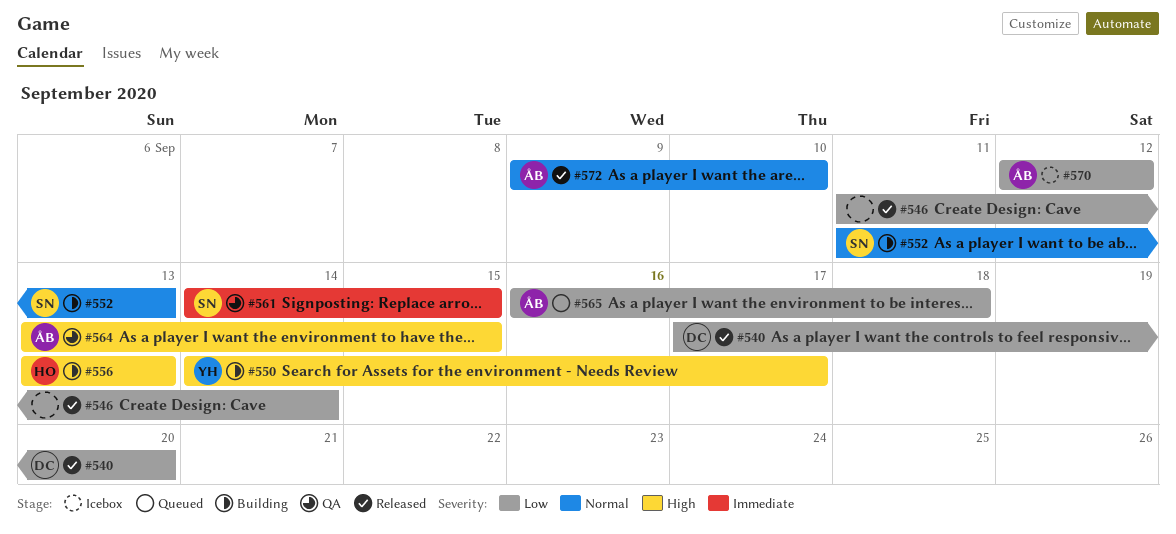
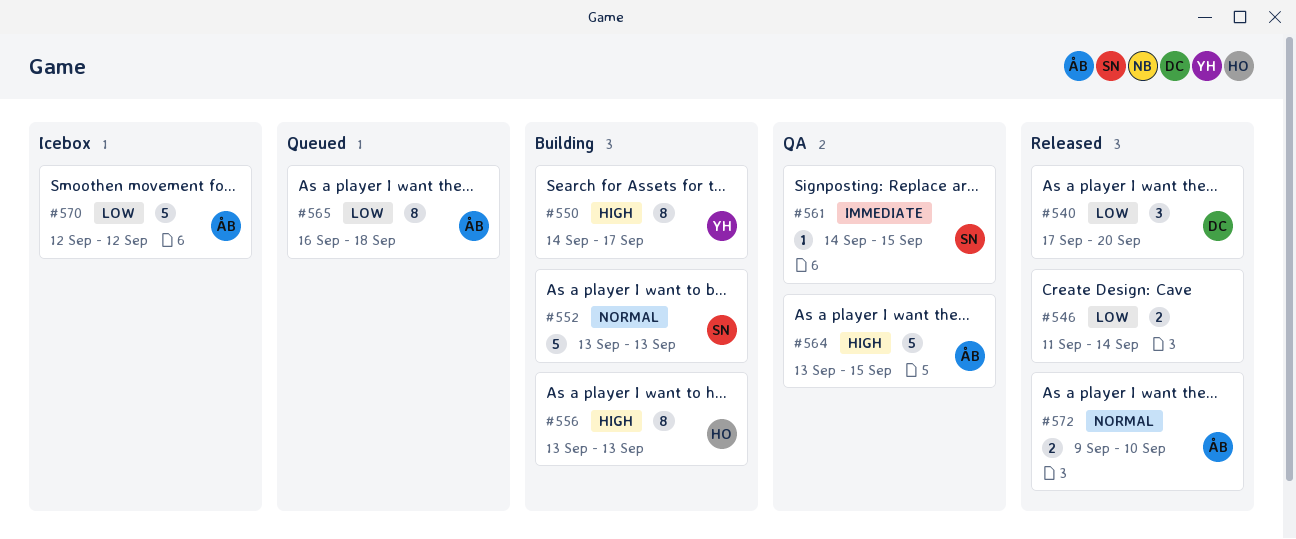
#552, start: Sep 11 -> Sep 13

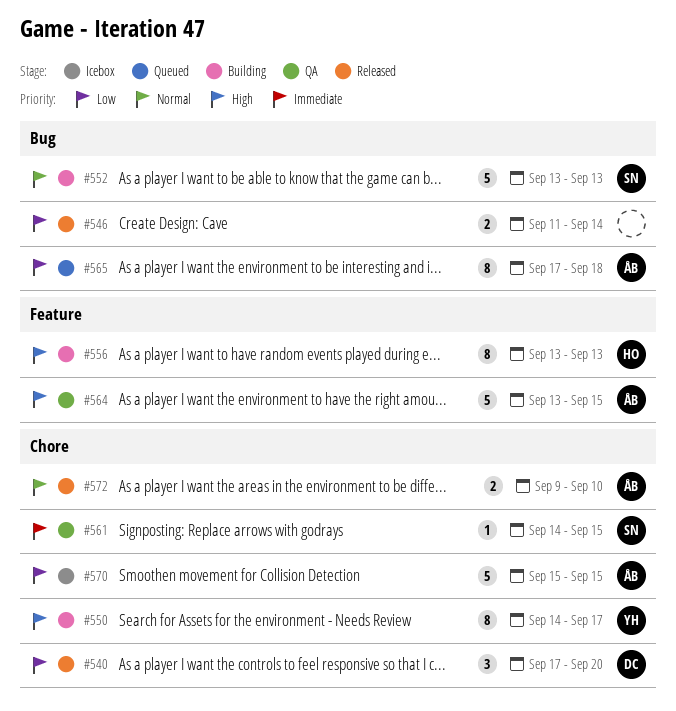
#565, start: Sep 16 -> Sep 17
#570, start: Sep 12 -> Sep 15
#570, due: Sep 12 -> Sep 15

